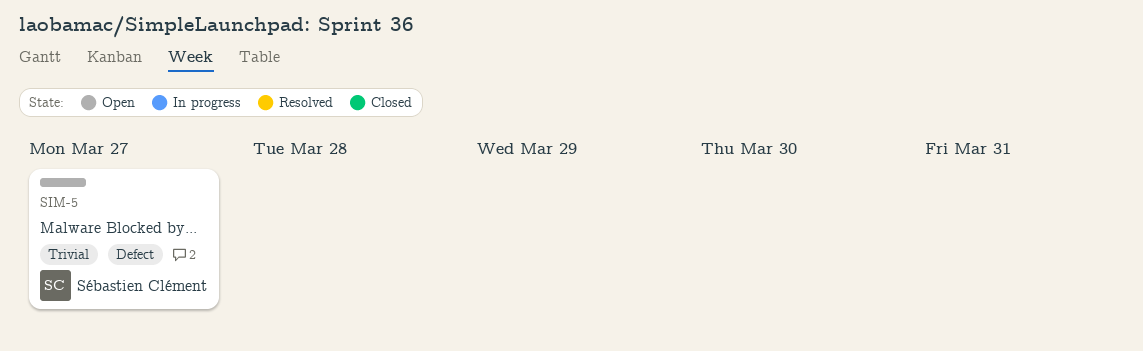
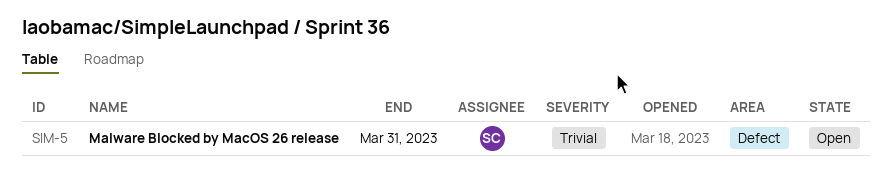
SIM-5, due: Mar 27 -> Mar 31

